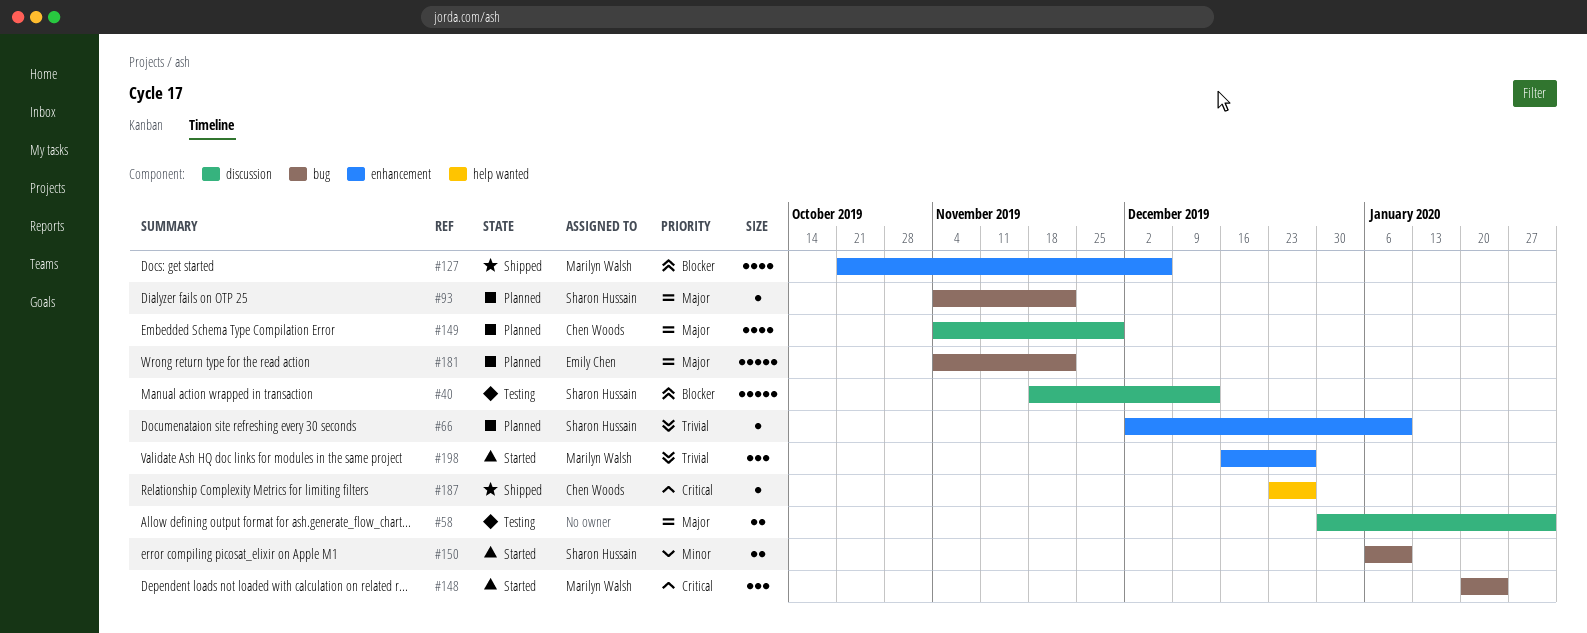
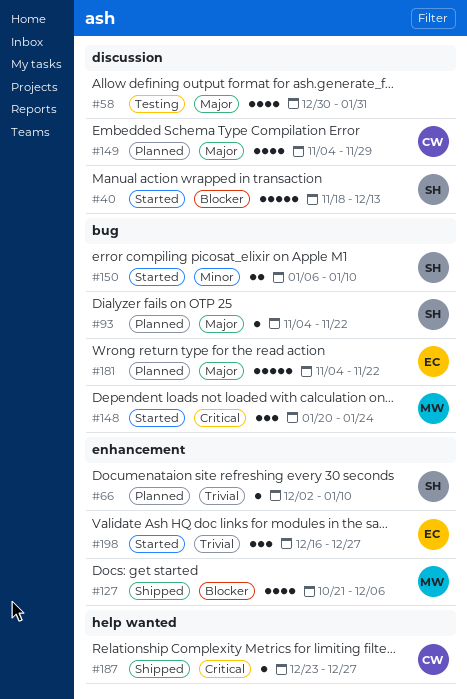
#40, status: Testing -> Started
#58, estimate: 2 -> 4
#198, owner: Marilyn Walsh -> Emily Chen

